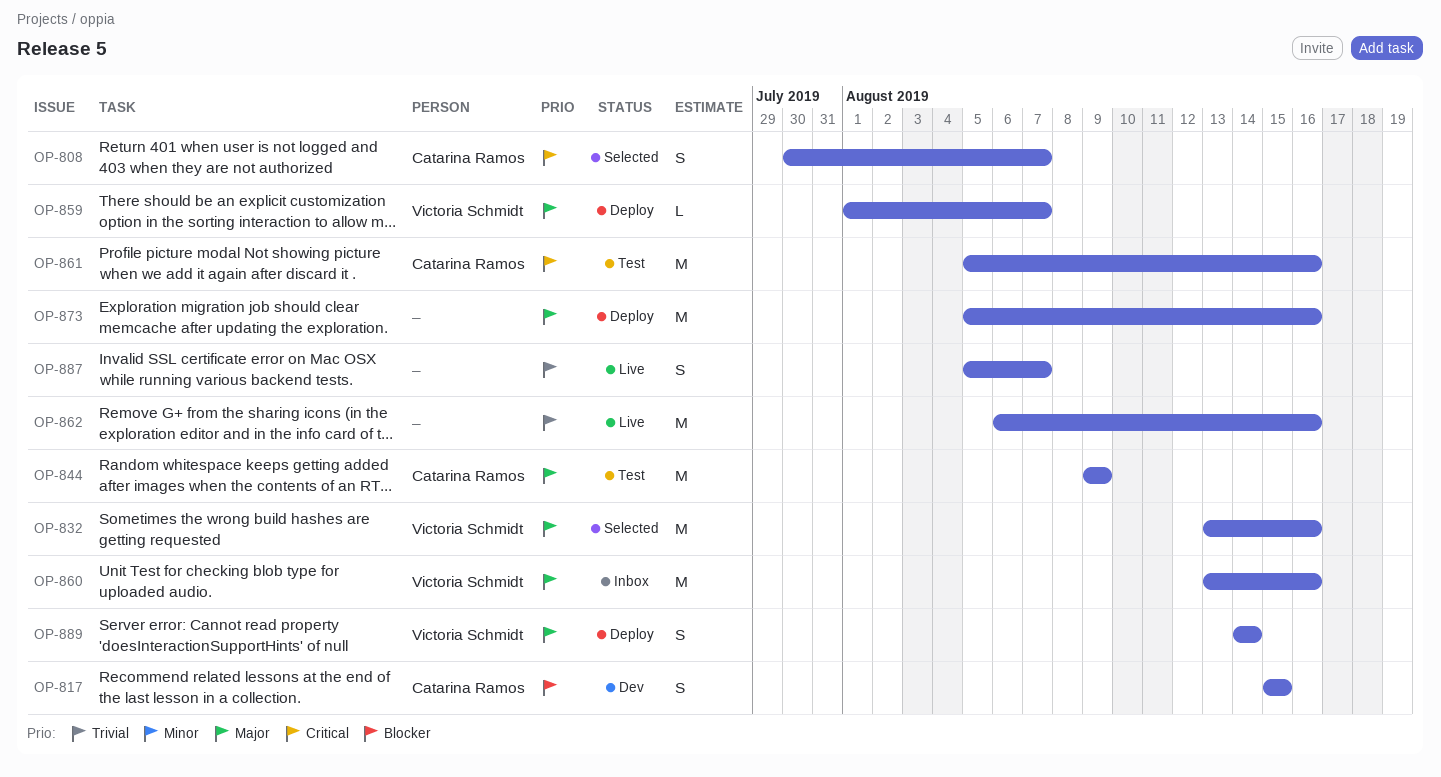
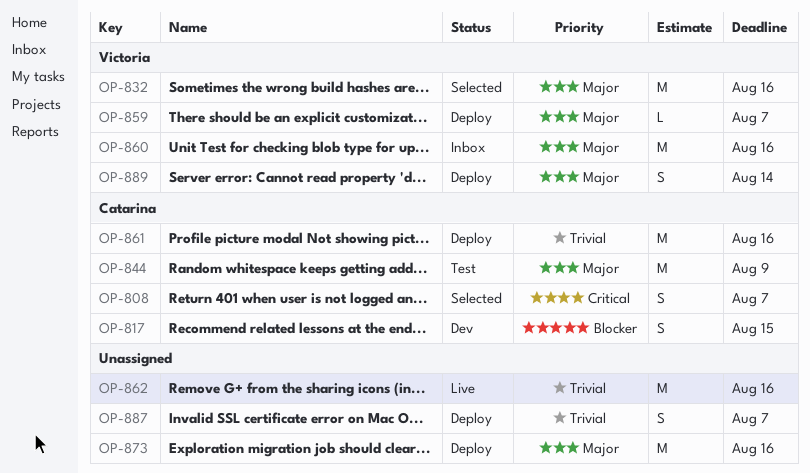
OP-861, status: Test -> Deploy
OP-861, priority: Critical -> Trivial
OP-887, status: Live -> Deploy

